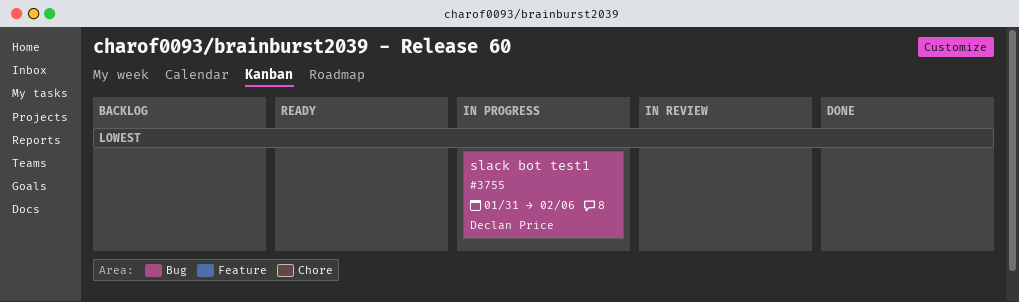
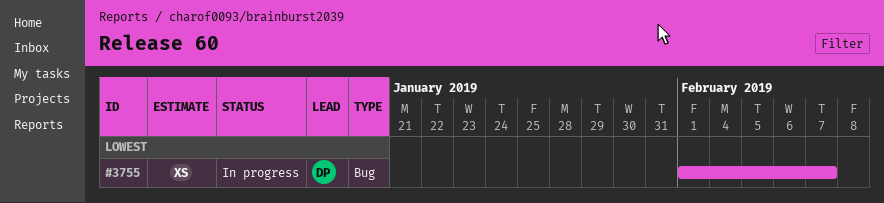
#3755, start: Jan 31 -> Feb 1
#3755, due: Feb 6 -> Feb 7

